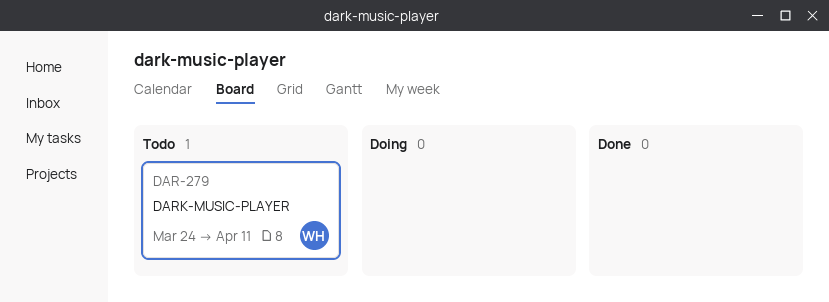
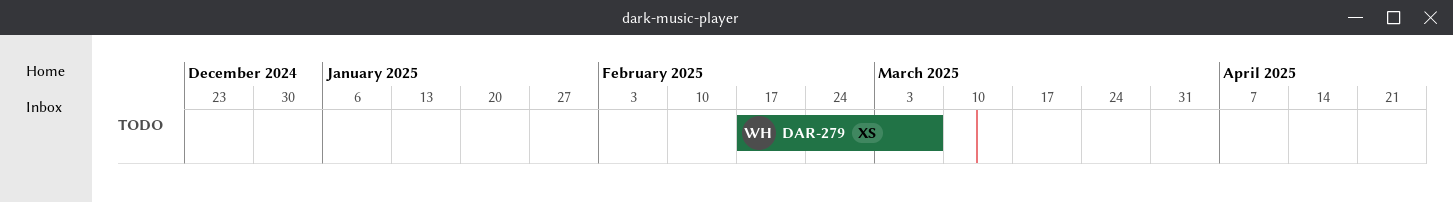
DAR-279, start: Mar 24 -> Feb 17
DAR-279, due: Apr 11 -> Mar 7

